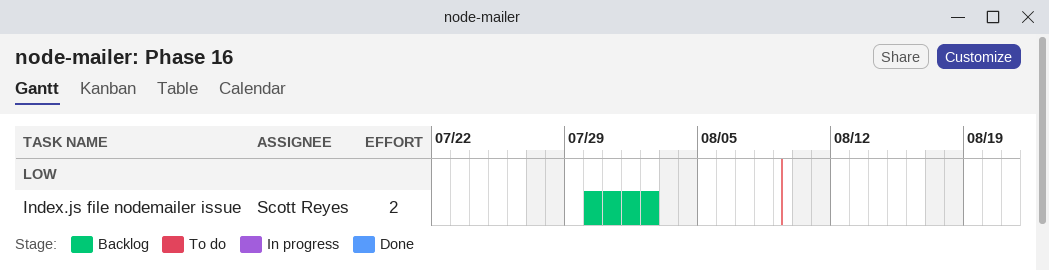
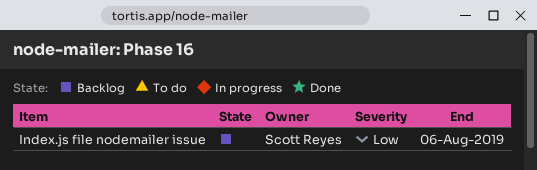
Index.js file nodemailer issue, due: Aug 2 -> Aug 6

